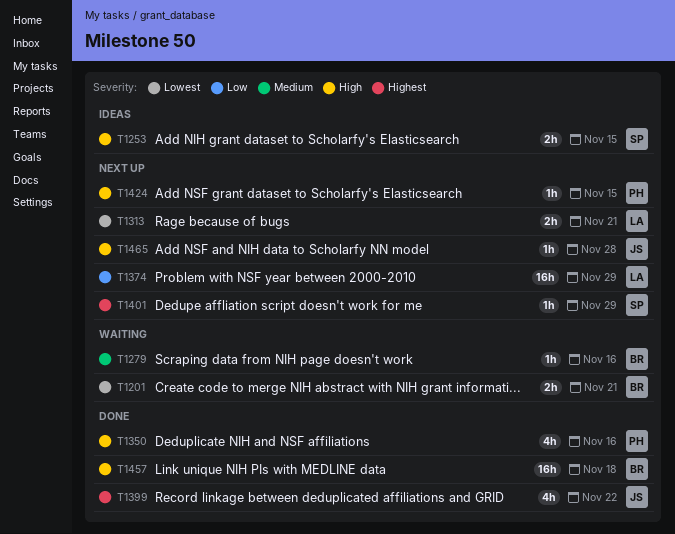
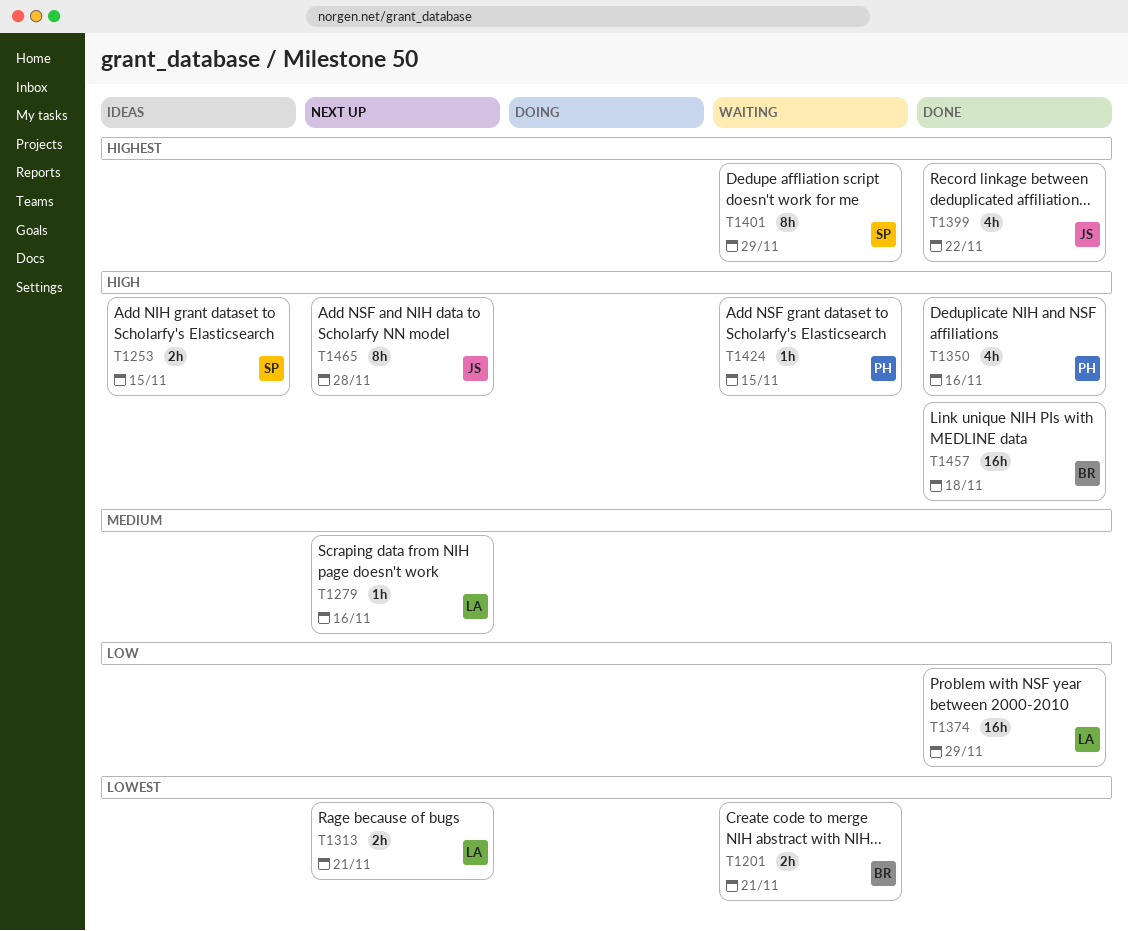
T1279, status: Waiting -> Next up
T1279, owner: BR -> LA
T1374, status: Next up -> Done
T1401, status: Next up -> Waiting
T1401, estimate: 1h -> 8h
T1424, status: Next up -> Waiting
T1465, estimate: 1h -> 8h

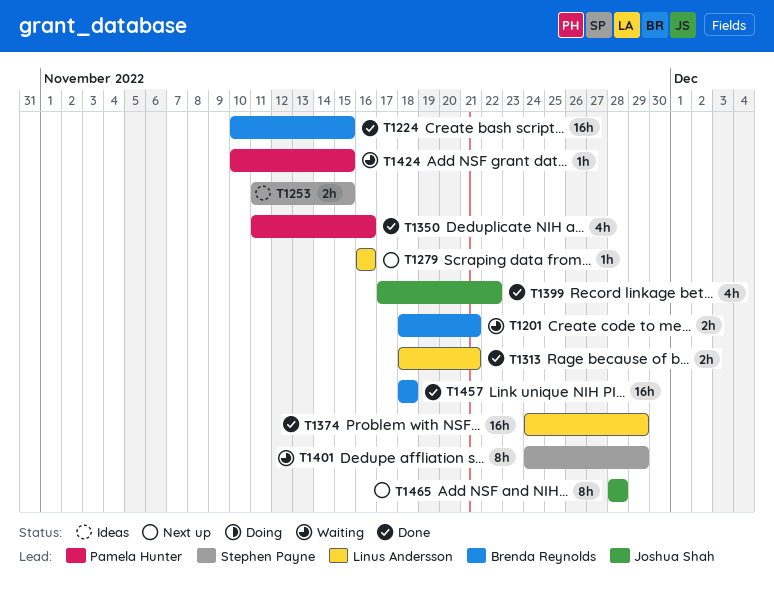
T1224: none -> present
T1313, status: Next up -> Done

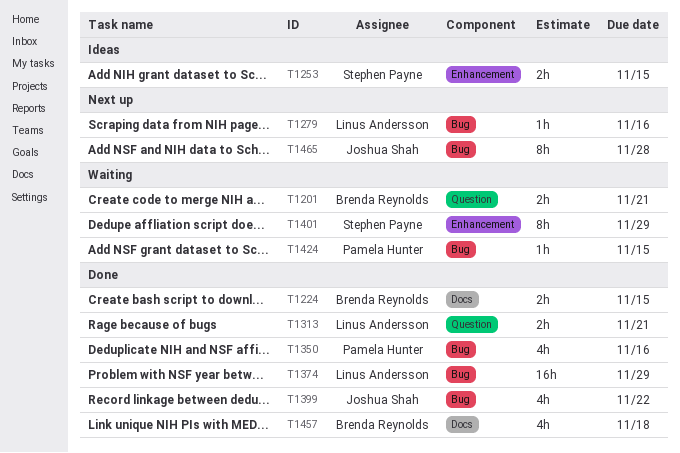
T1224, estimate: 16h -> 2h
T1457, estimate: 16h -> 4h

